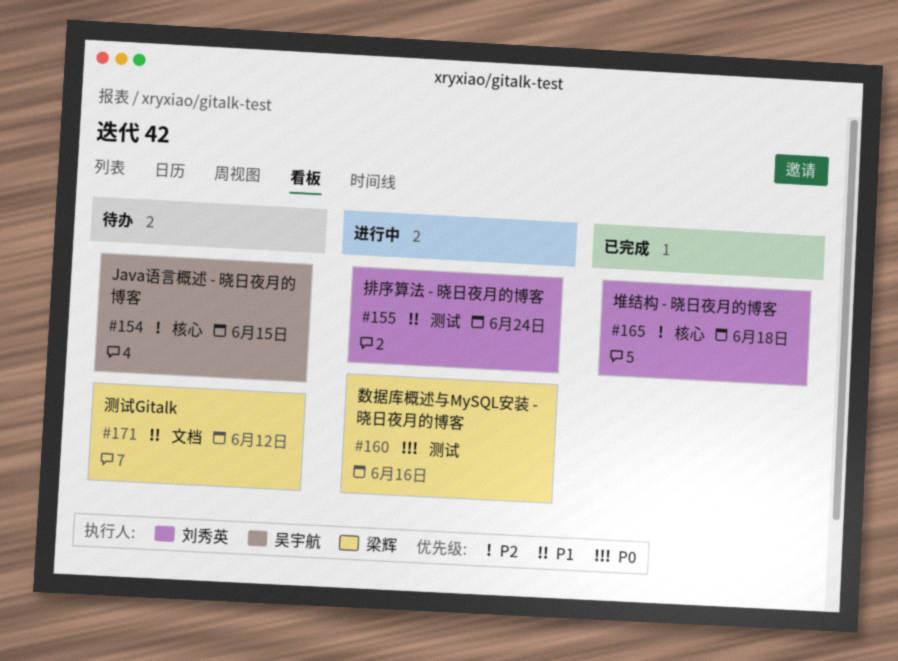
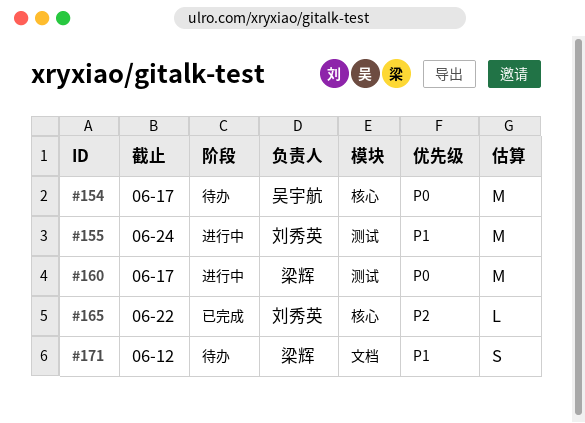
#154, priority: P2 -> P0
#154, due: Jun 15 -> Jun 17
#160, due: Jun 16 -> Jun 17
#165, due: Jun 18 -> Jun 22

